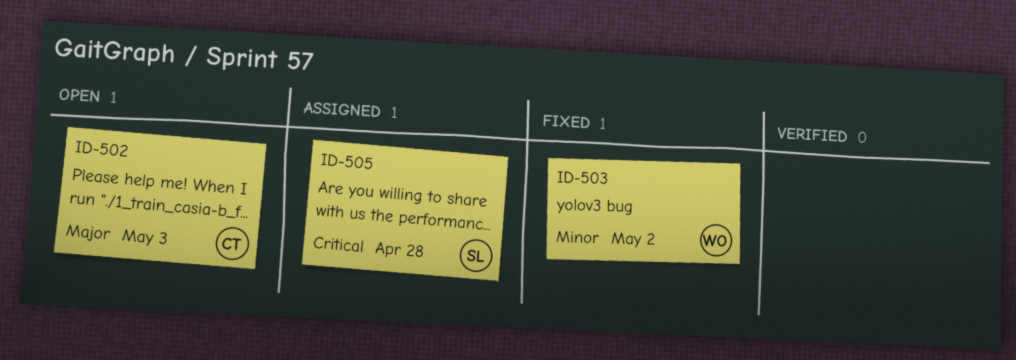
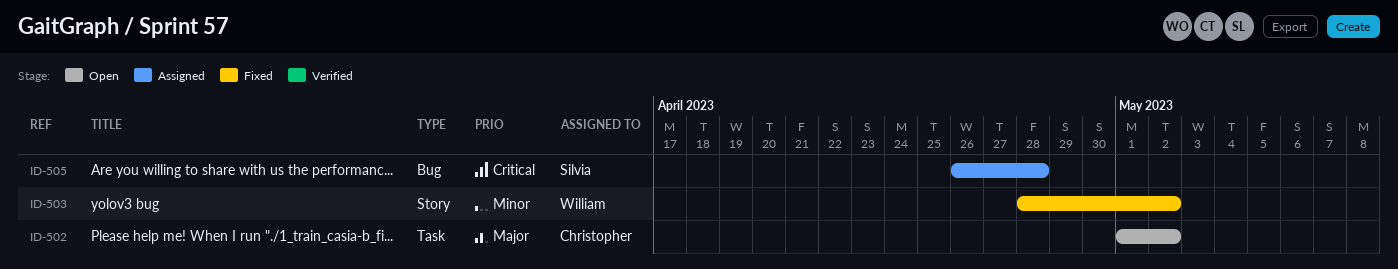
ID-502, due: May 3 -> May 2

